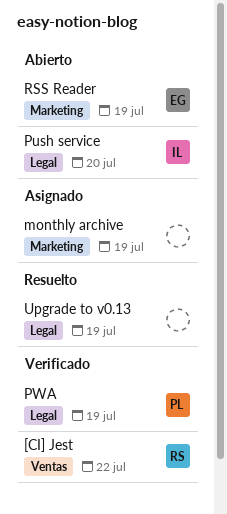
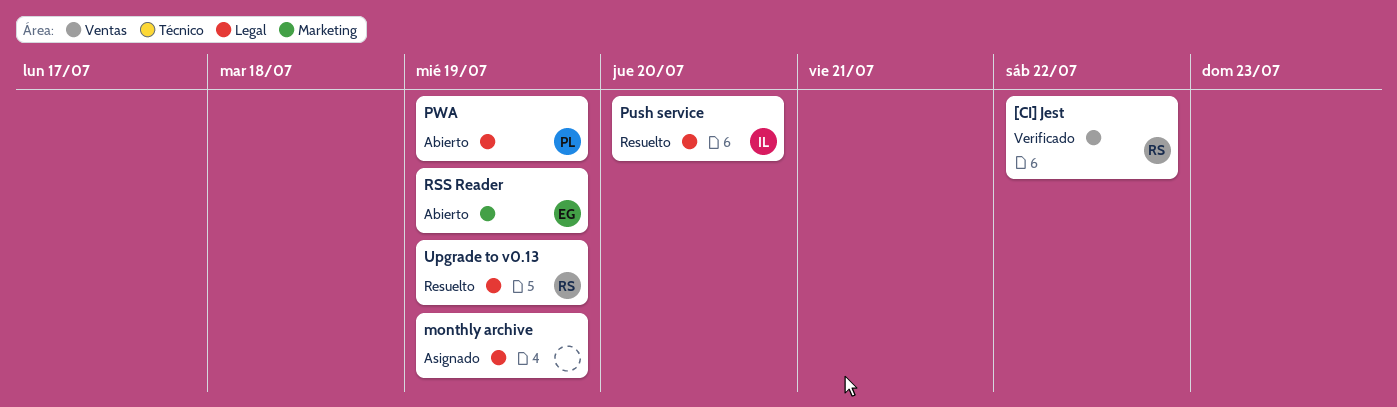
monthly archive, label: Marketing -> Legal
Push service, status: Abierto -> Resuelto
PWA, status: Verificado -> Abierto
Upgrade to v0.13, owner: none -> RS

